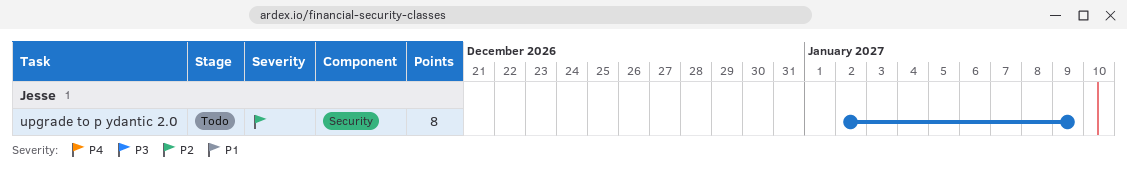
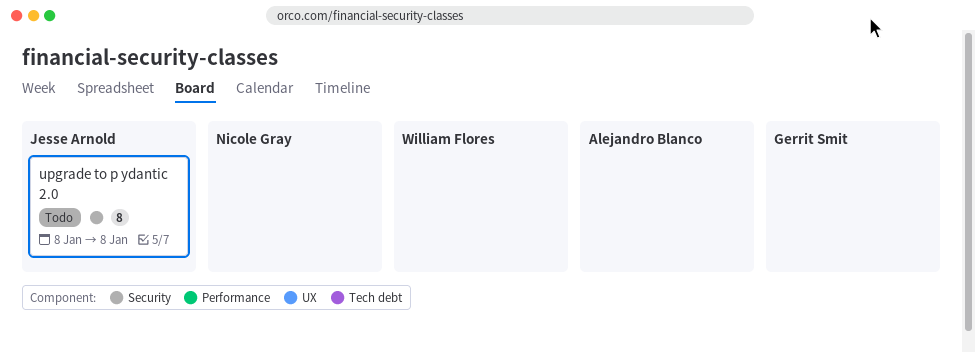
upgrade to p ydantic 2.0, start: Jan 2 -> Jan 8
upgrade to p ydantic 2.0, due: Jan 9 -> Jan 8

